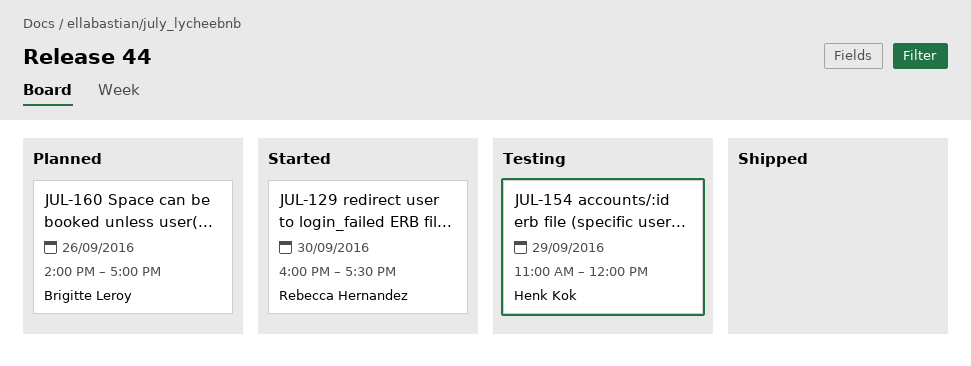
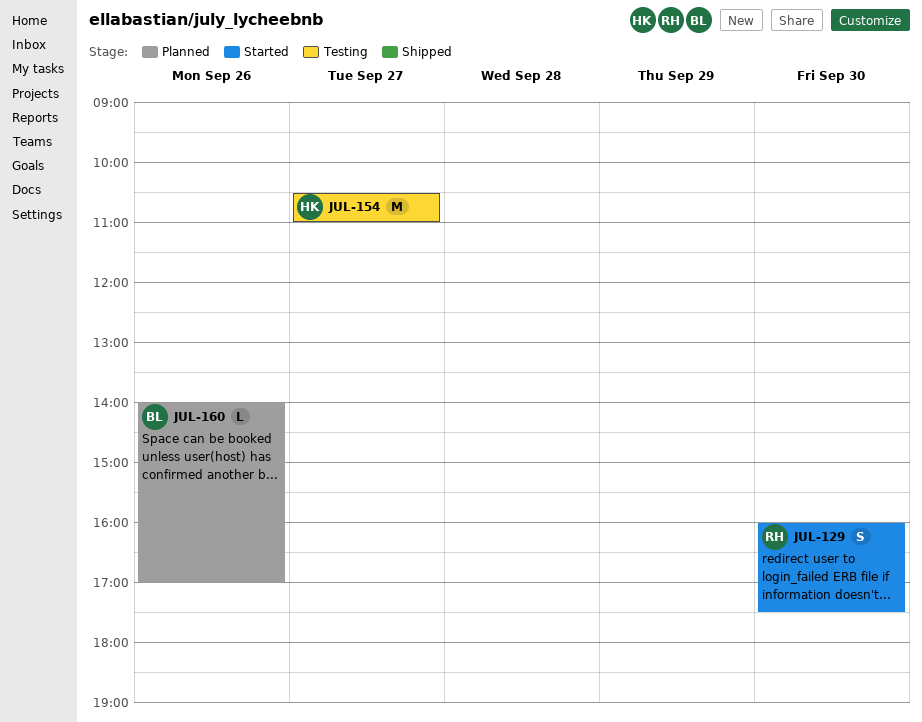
JUL-154, day: Sep 29 -> Sep 27
JUL-154, begins: 11:00 -> 10:30
JUL-154, ends: 12:00 -> 11:00

